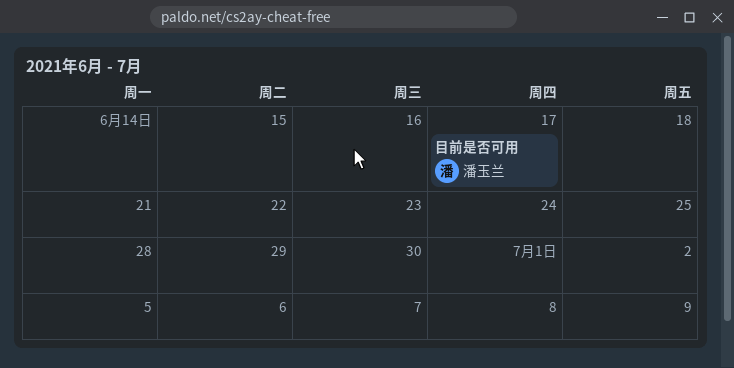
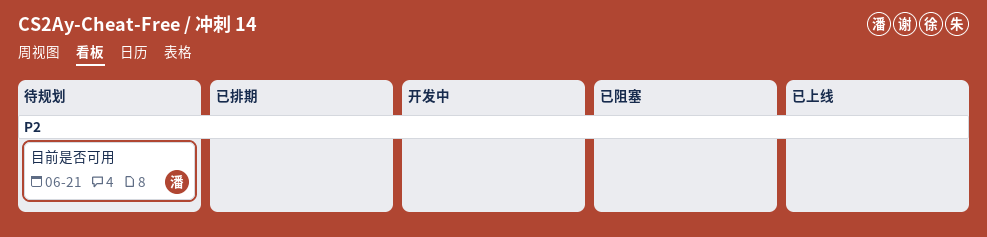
目前是否可用, due: Jun 17 -> Jun 21

